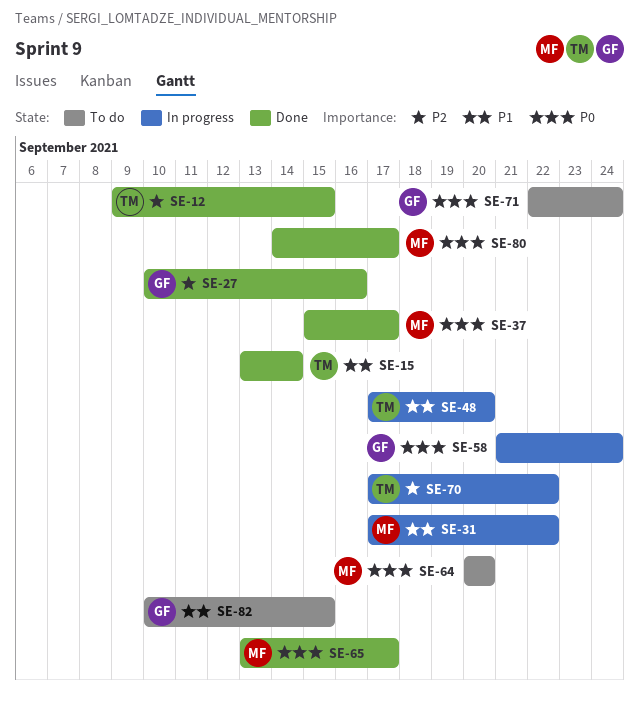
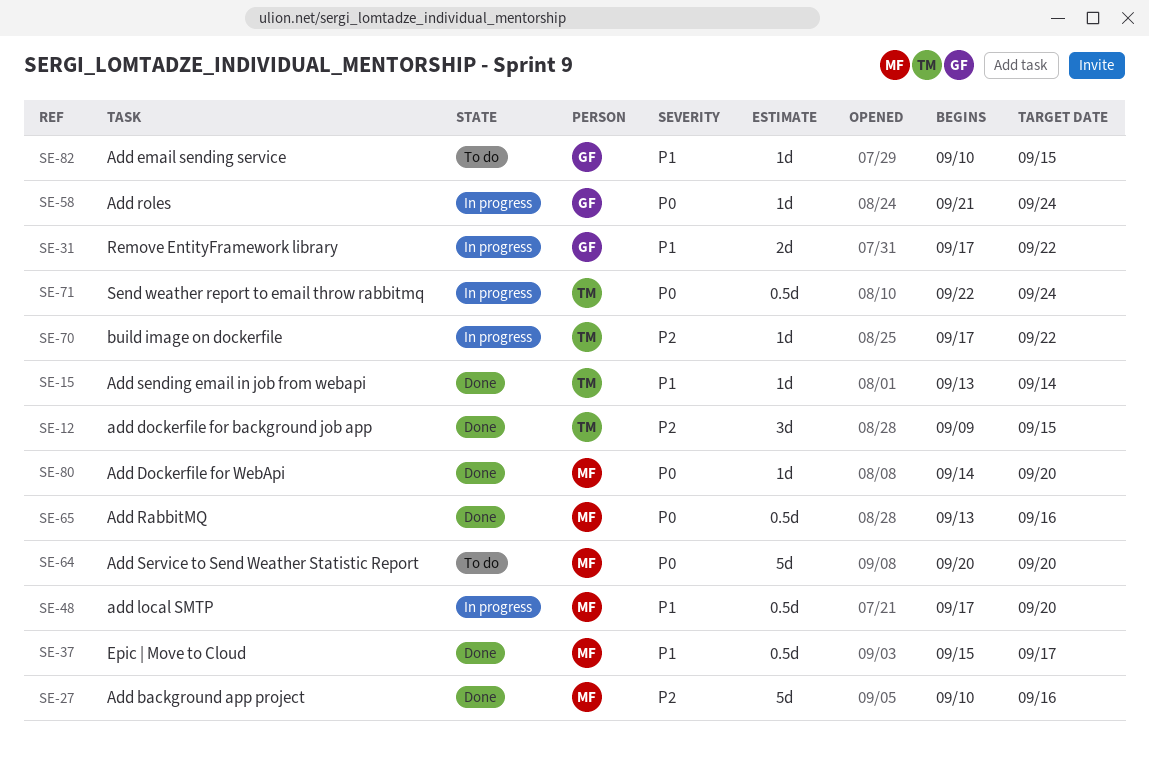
SE-27, owner: GF -> MF
SE-31, owner: MF -> GF
SE-37, priority: P0 -> P1
SE-48, owner: TM -> MF
SE-65, due: Sep 17 -> Sep 16
SE-71, status: To do -> In progress
SE-71, owner: GF -> TM
SE-80, due: Sep 17 -> Sep 20

